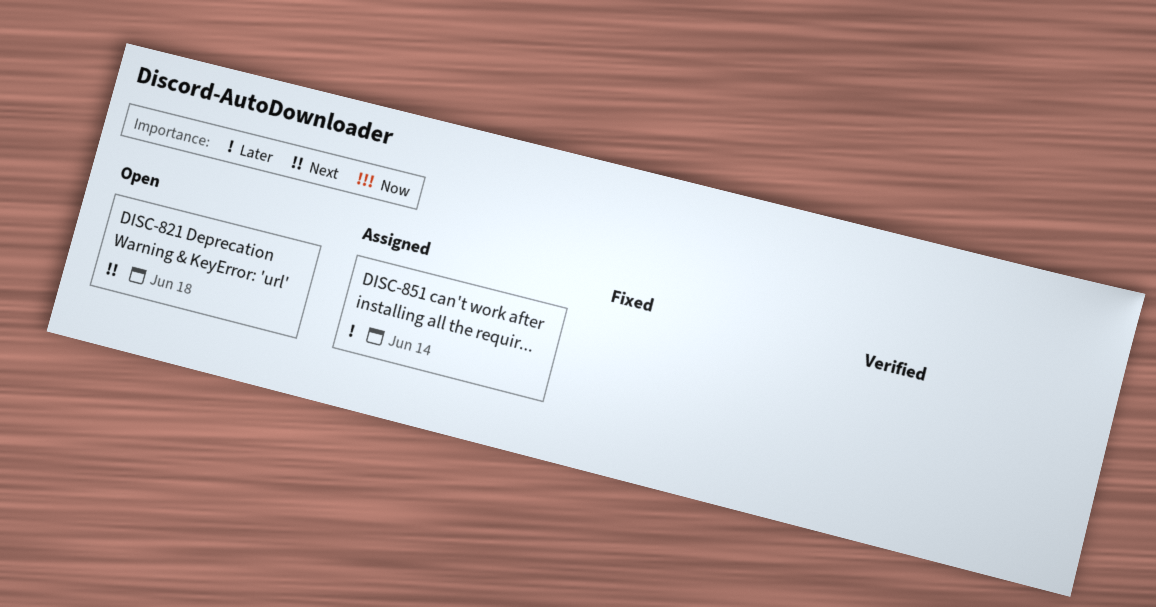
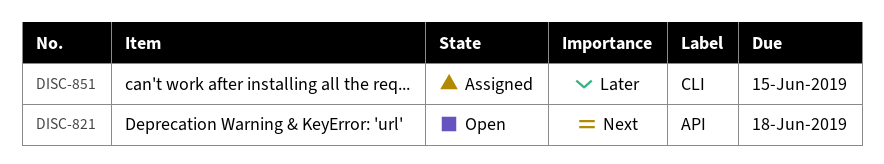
DISC-851, due: Jun 14 -> Jun 15

